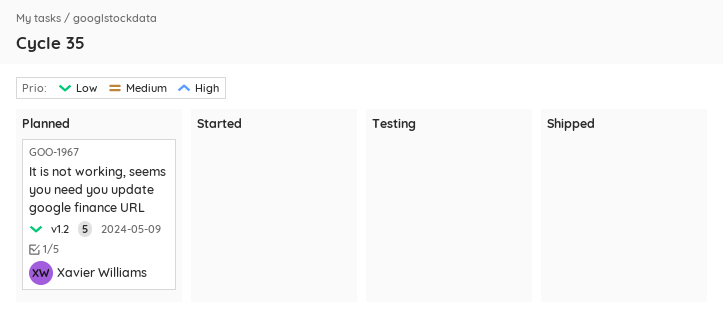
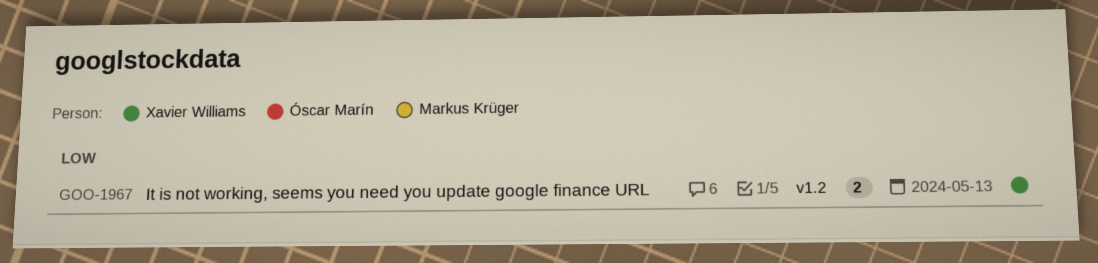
GOO-1967, estimate: 5 -> 2
GOO-1967, due: May 9 -> May 13

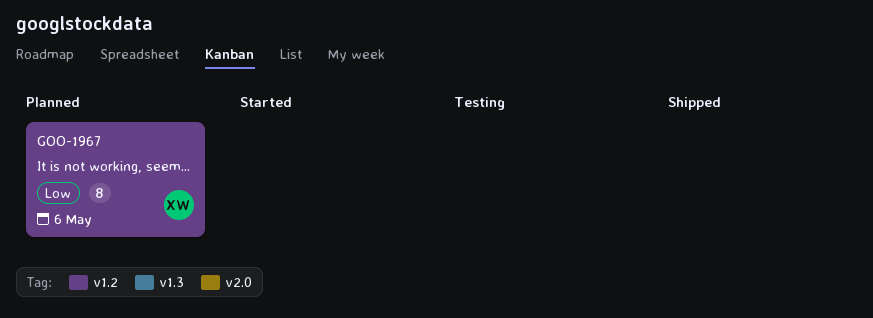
GOO-1967, estimate: 2 -> 8
GOO-1967, due: May 13 -> May 6

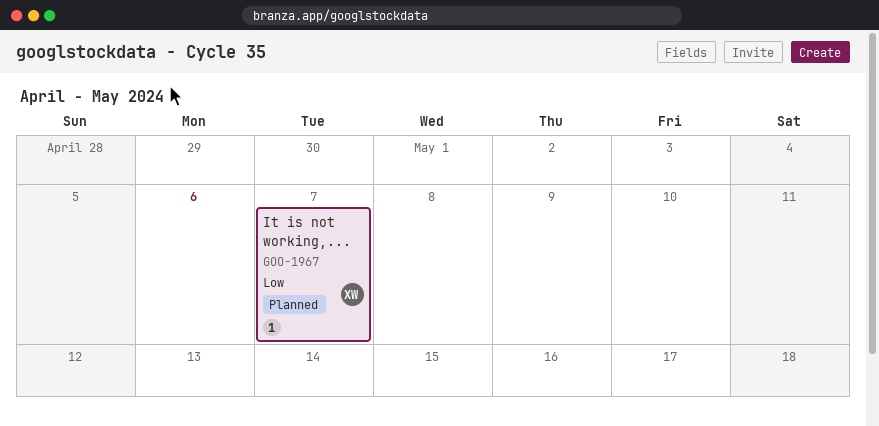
GOO-1967, estimate: 8 -> 1
GOO-1967, due: May 6 -> May 7

